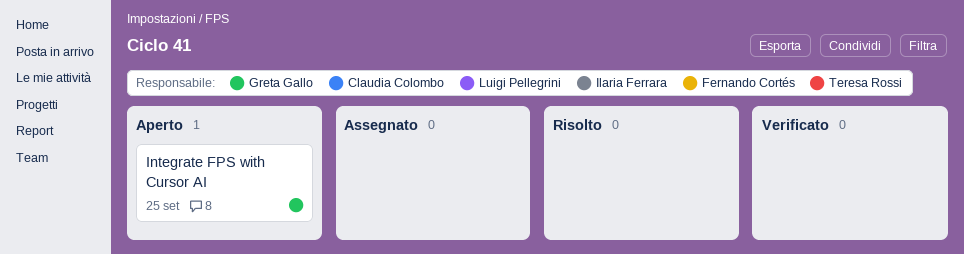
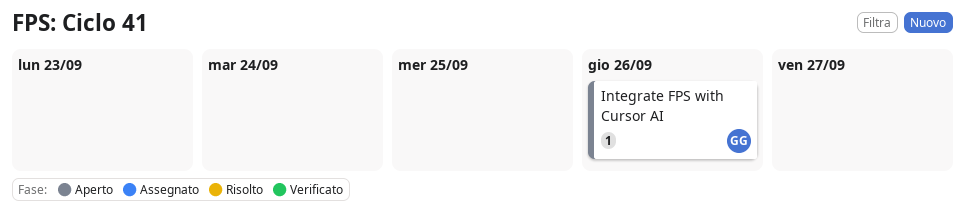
Integrate FPS with Cursor AI, due: Sep 25 -> Sep 26

